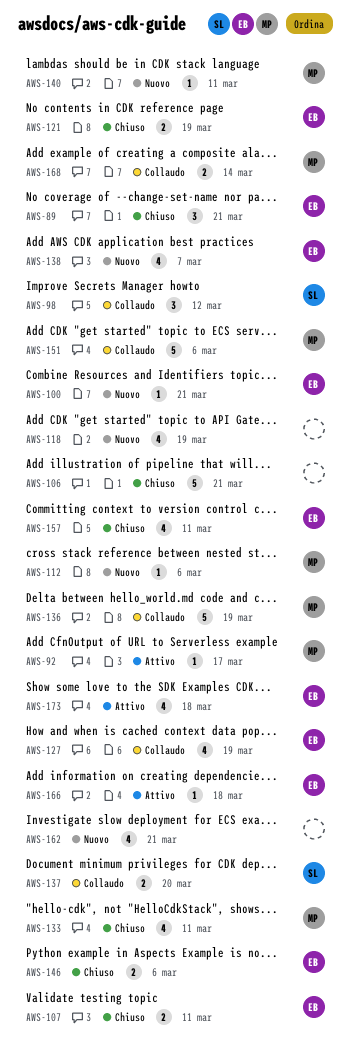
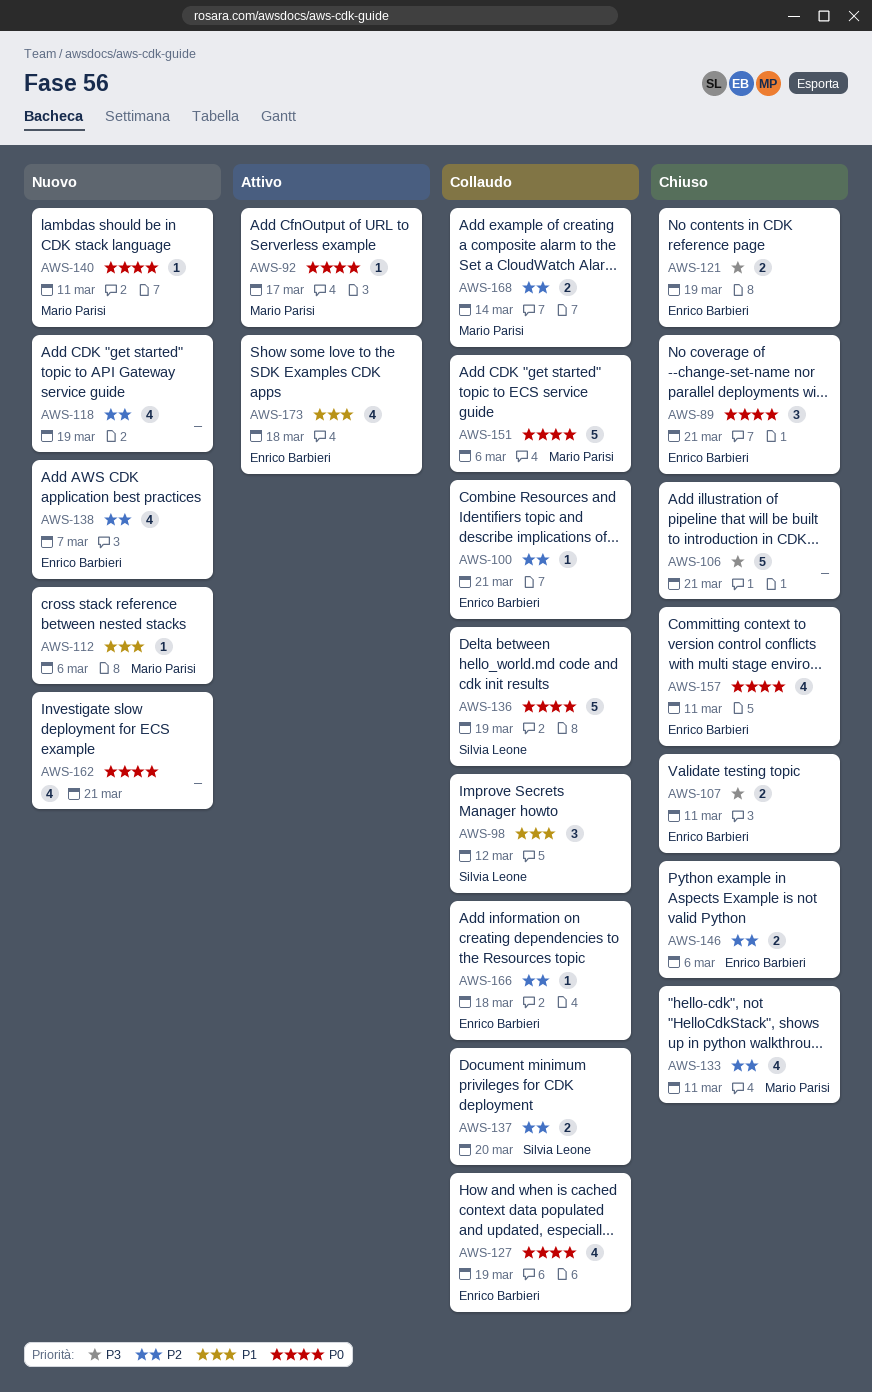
AWS-100, status: Nuovo -> Collaudo
AWS-136, owner: Mario Parisi -> Silvia Leone
AWS-166, status: Attivo -> Collaudo

